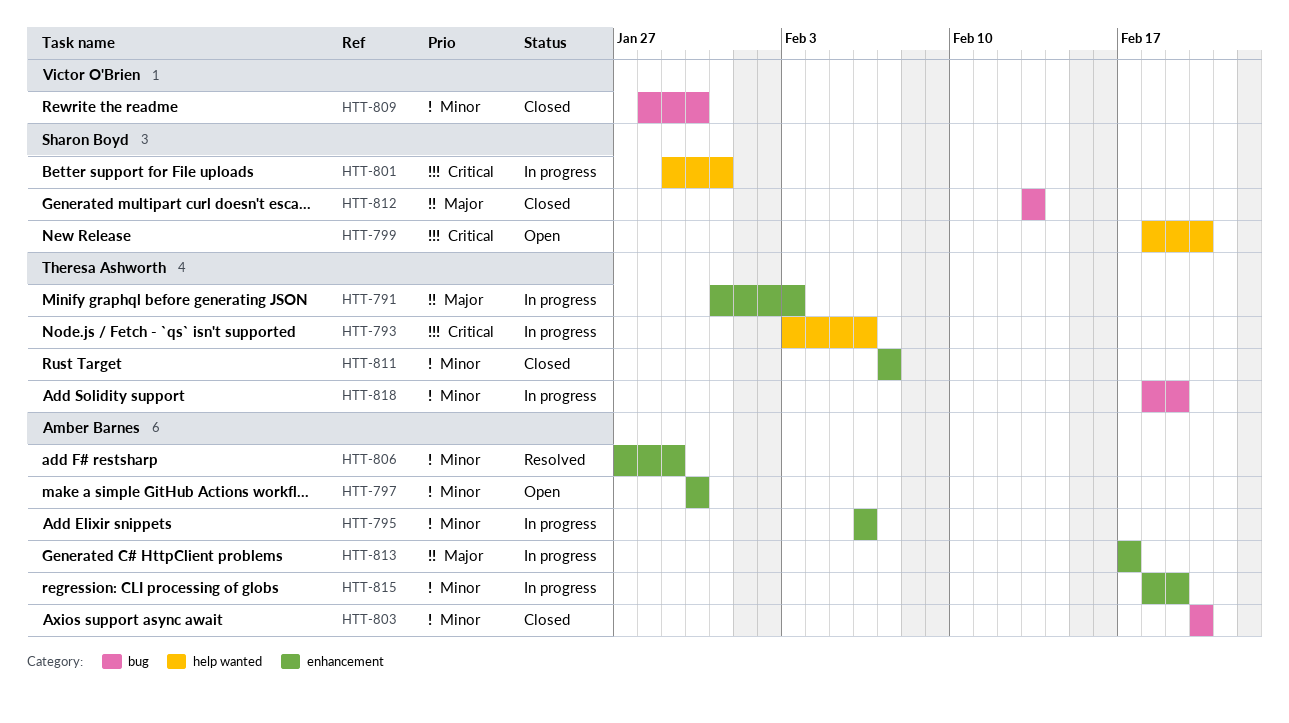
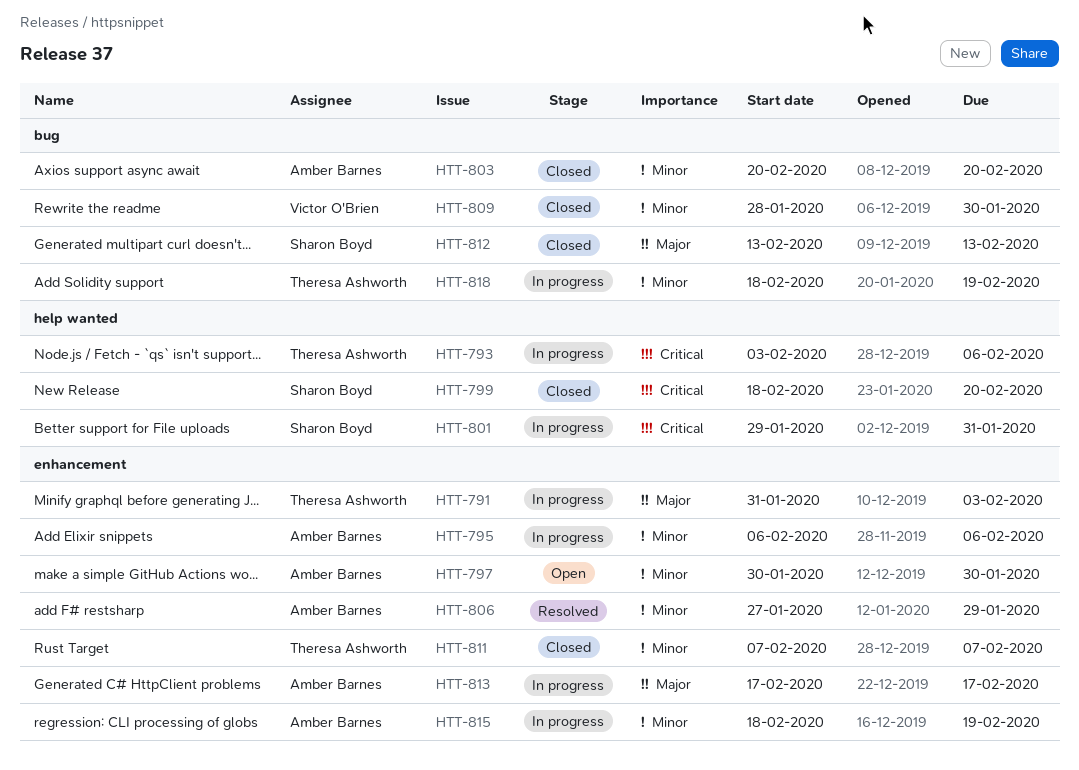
HTT-799, status: Open -> Closed

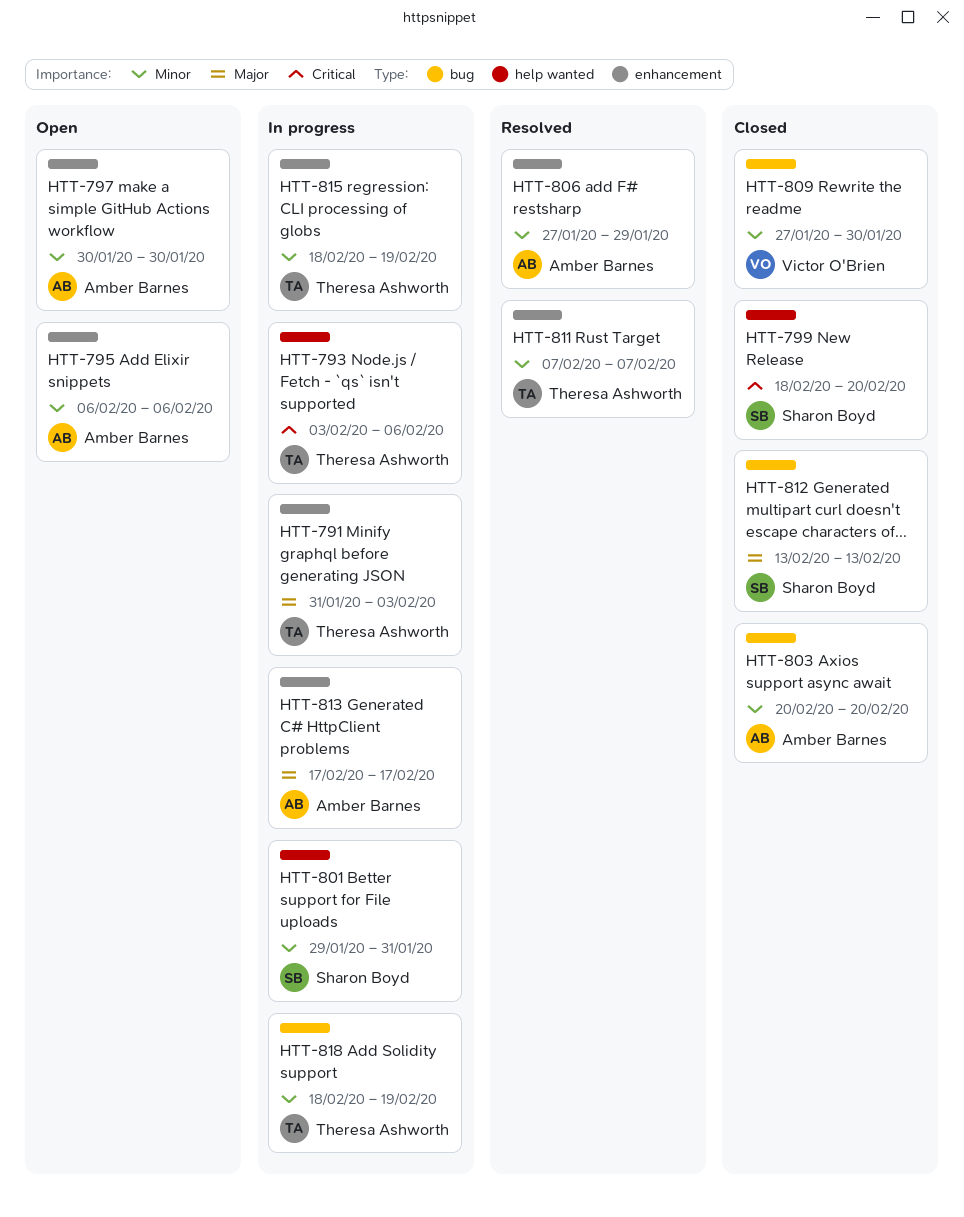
HTT-795, status: In progress -> Open
HTT-801, priority: Critical -> Minor
HTT-809, start: Jan 28 -> Jan 27
HTT-811, status: Closed -> Resolved
HTT-815, owner: Amber Barnes -> Theresa Ashworth

